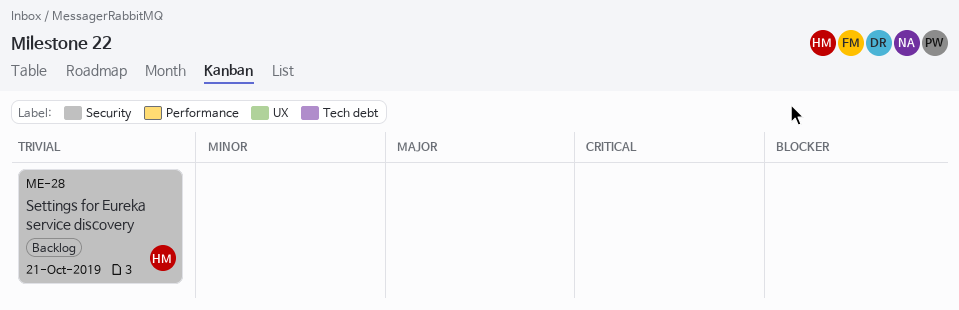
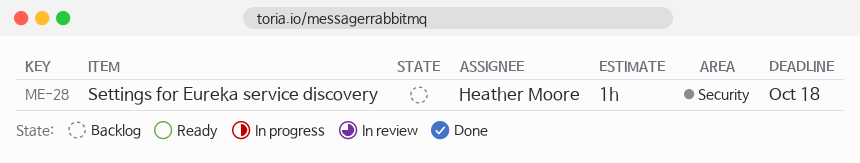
ME-28, due: Oct 21 -> Oct 18

